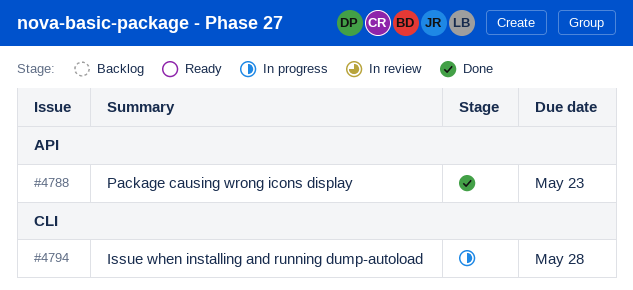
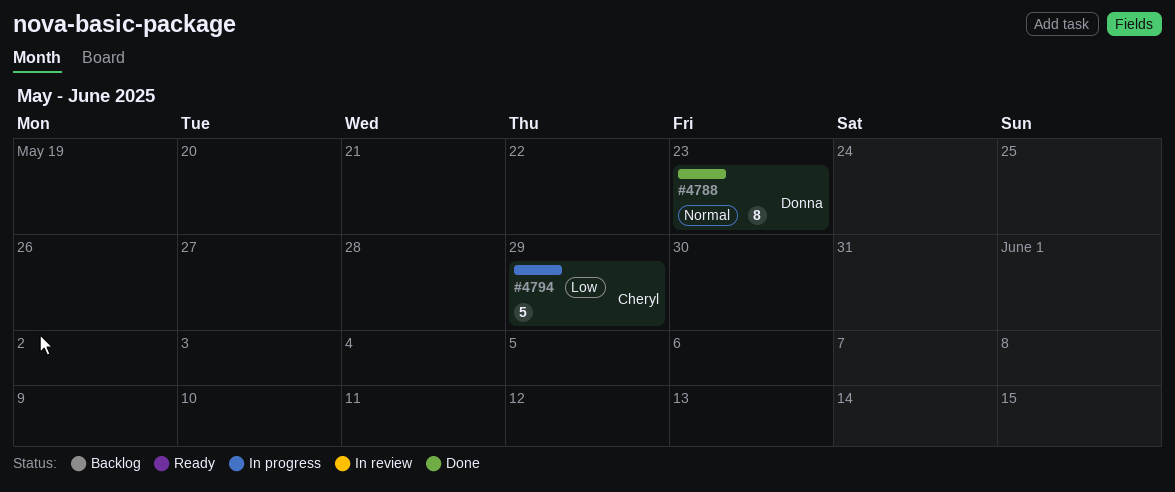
#4794, due: May 28 -> May 29

